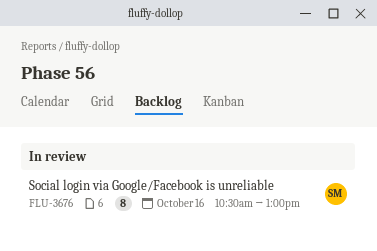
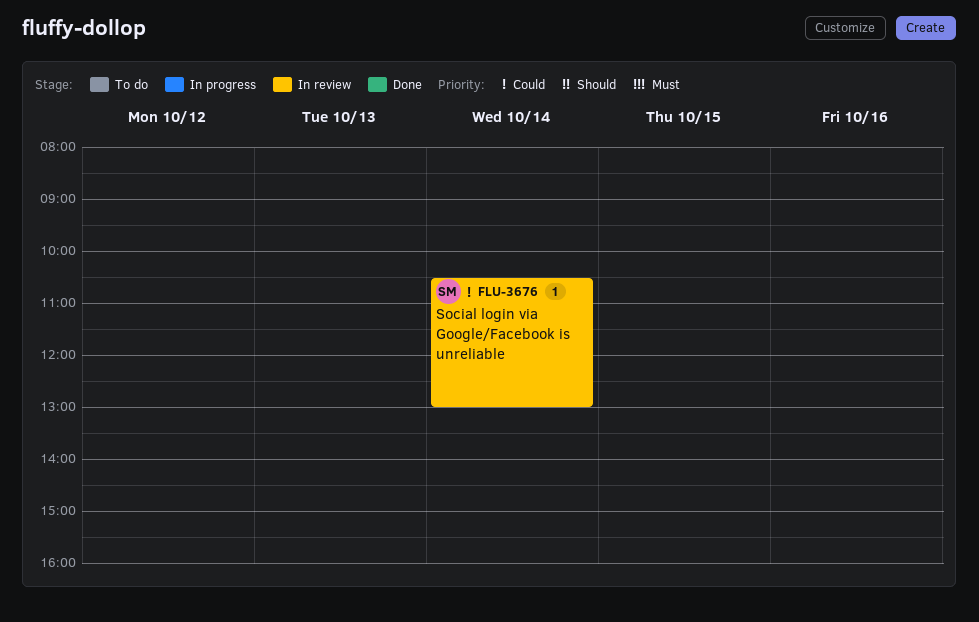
FLU-3676, estimate: 8 -> 1
FLU-3676, day: Oct 16 -> Oct 14

